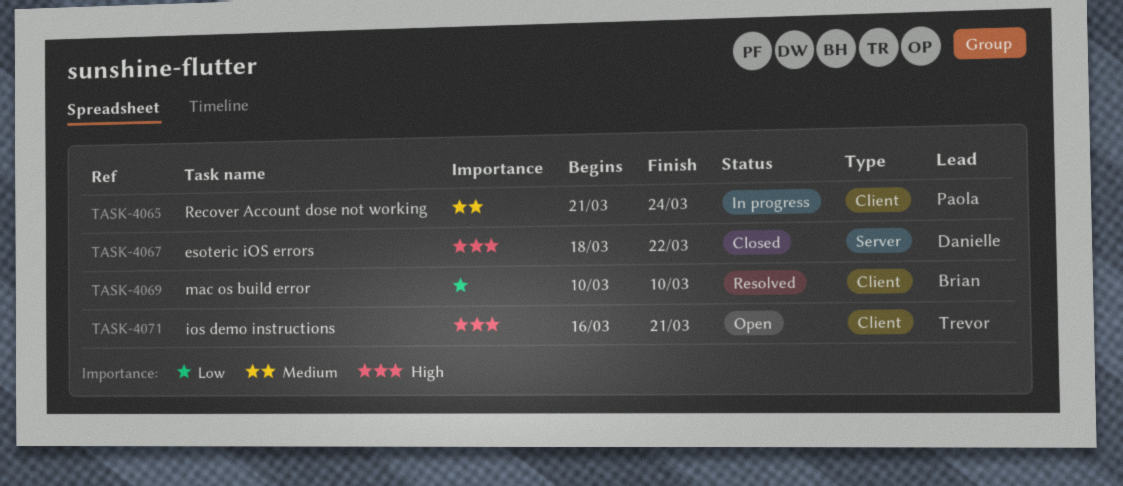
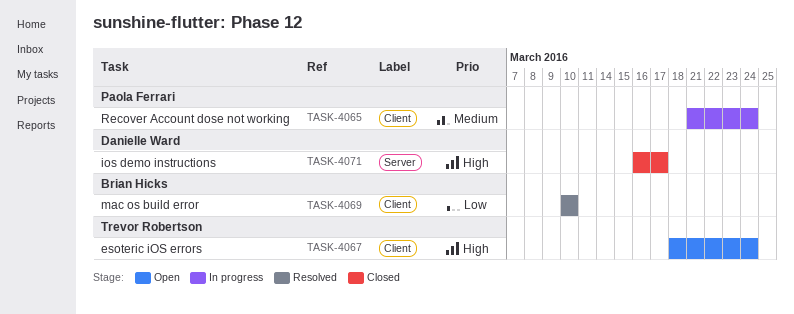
TASK-4067, status: Closed -> Open
TASK-4067, owner: Danielle Ward -> Trevor Robertson
TASK-4067, label: Server -> Client
TASK-4067, due: Mar 22 -> Mar 24
TASK-4071, status: Open -> Closed
TASK-4071, owner: Trevor Robertson -> Danielle Ward
TASK-4071, label: Client -> Server
TASK-4071, due: Mar 21 -> Mar 17

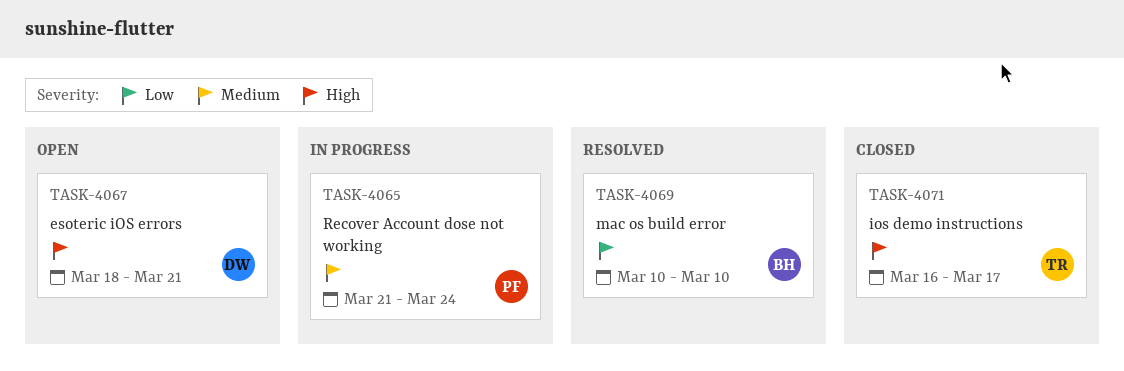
TASK-4067, owner: Trevor Robertson -> Danielle Ward
TASK-4067, due: Mar 24 -> Mar 21
TASK-4071, owner: Danielle Ward -> Trevor Robertson

